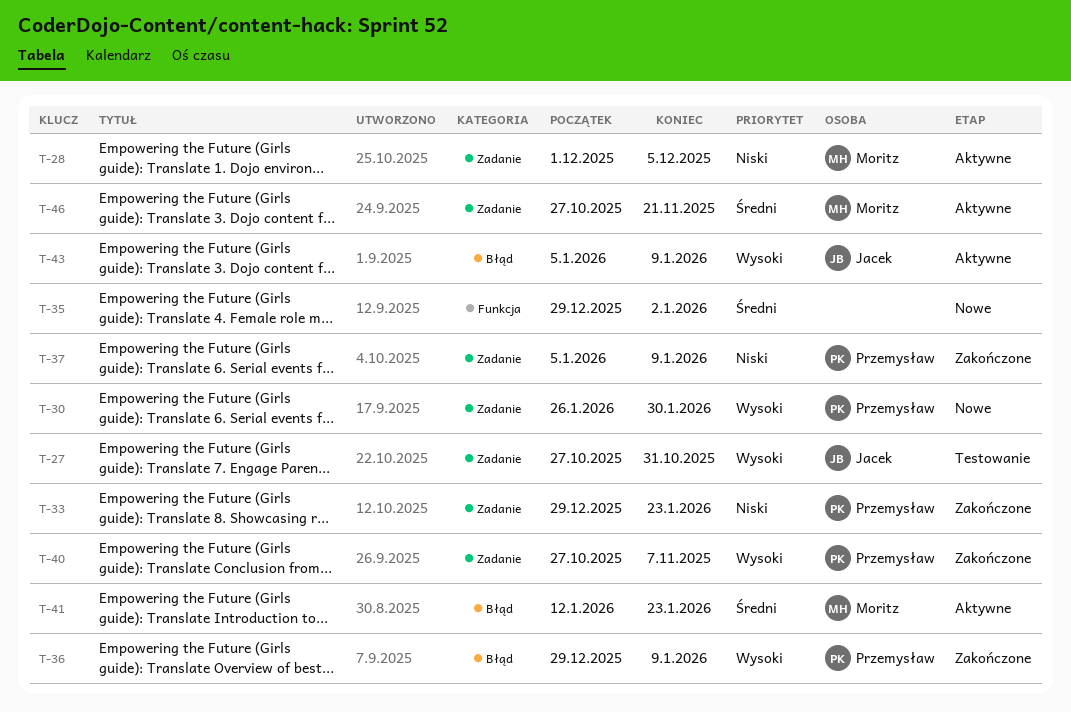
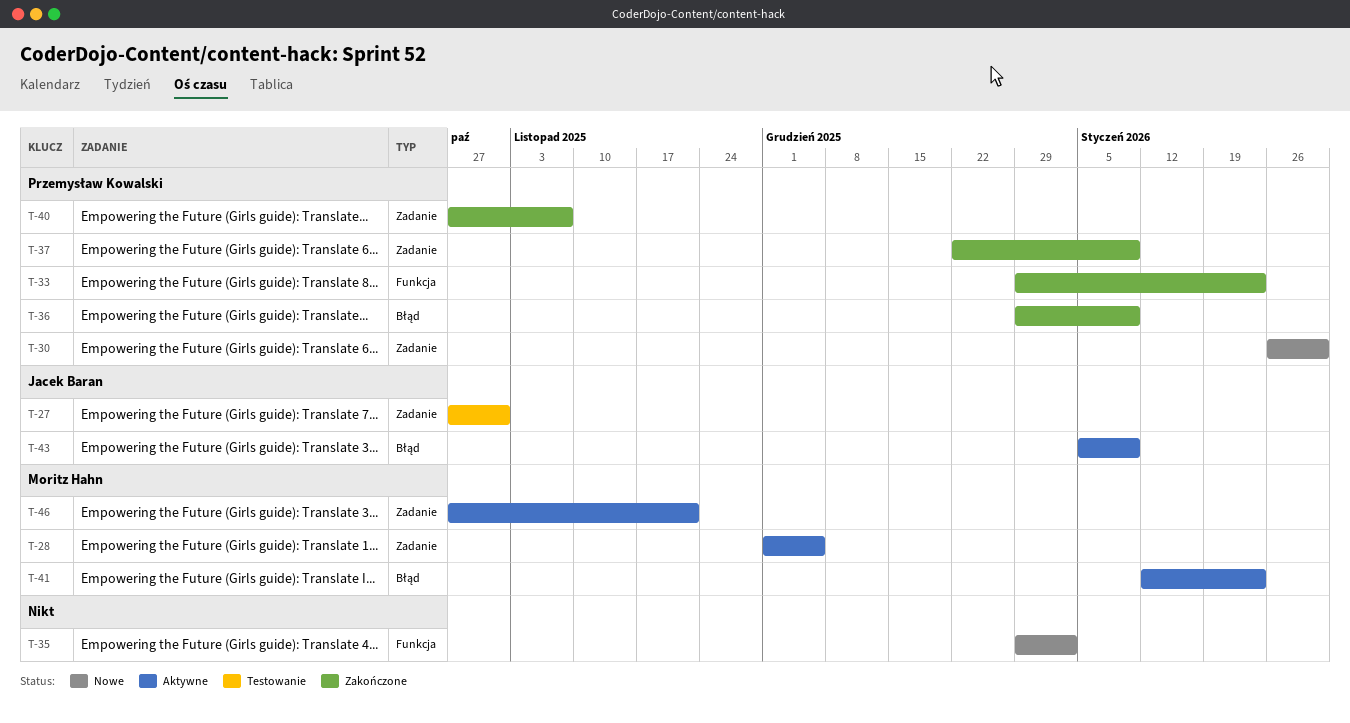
T-33, label: Zadanie -> Funkcja
T-37, start: Jan 5 -> Dec 22

